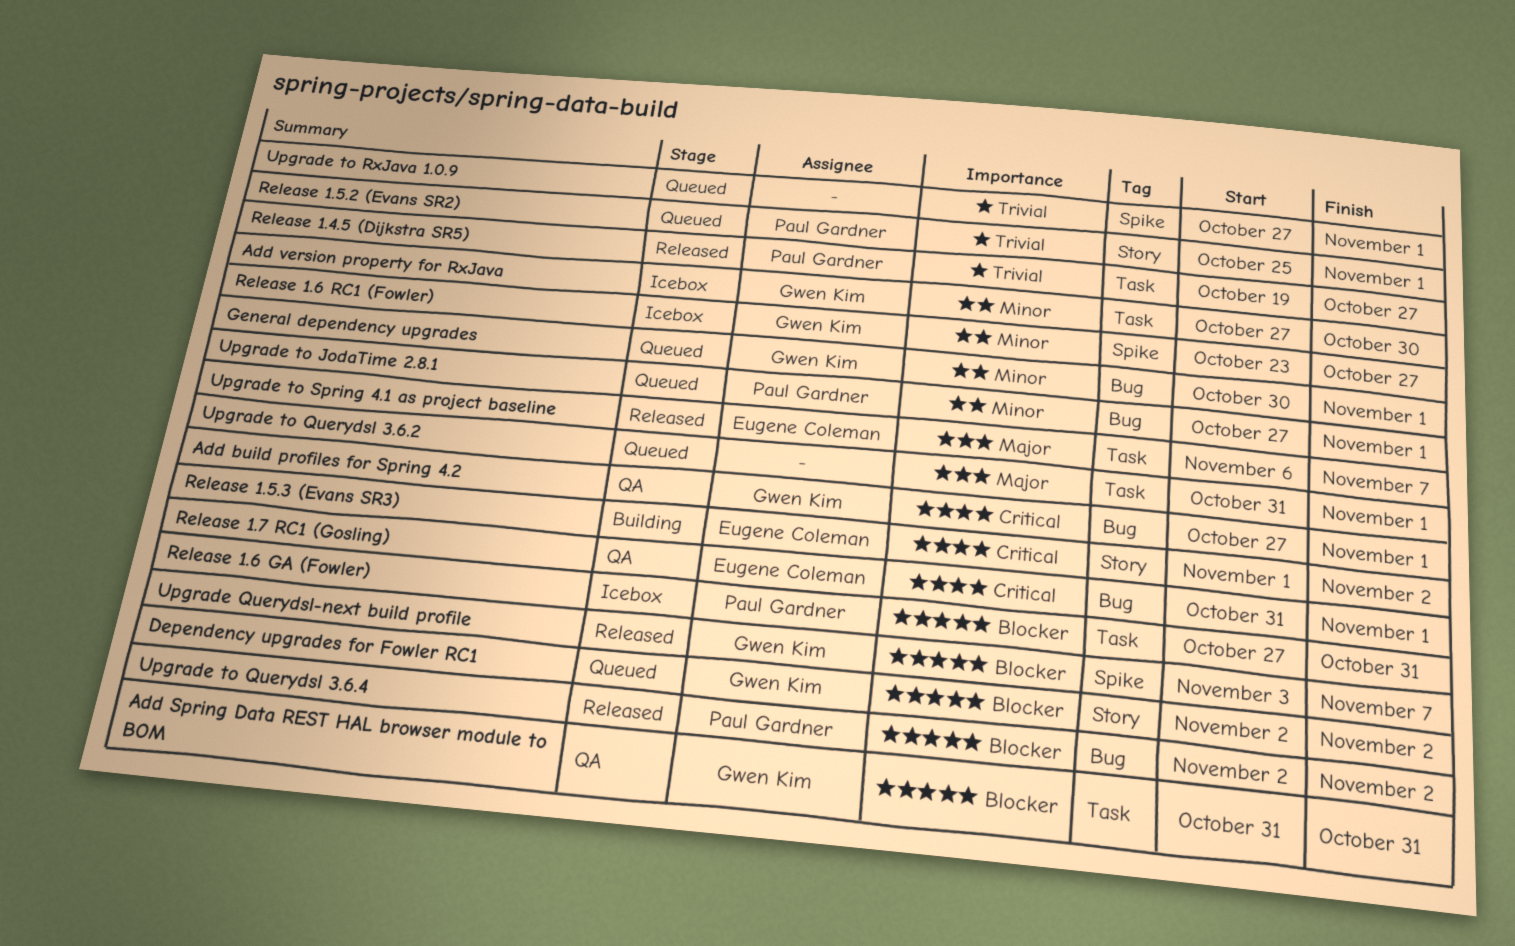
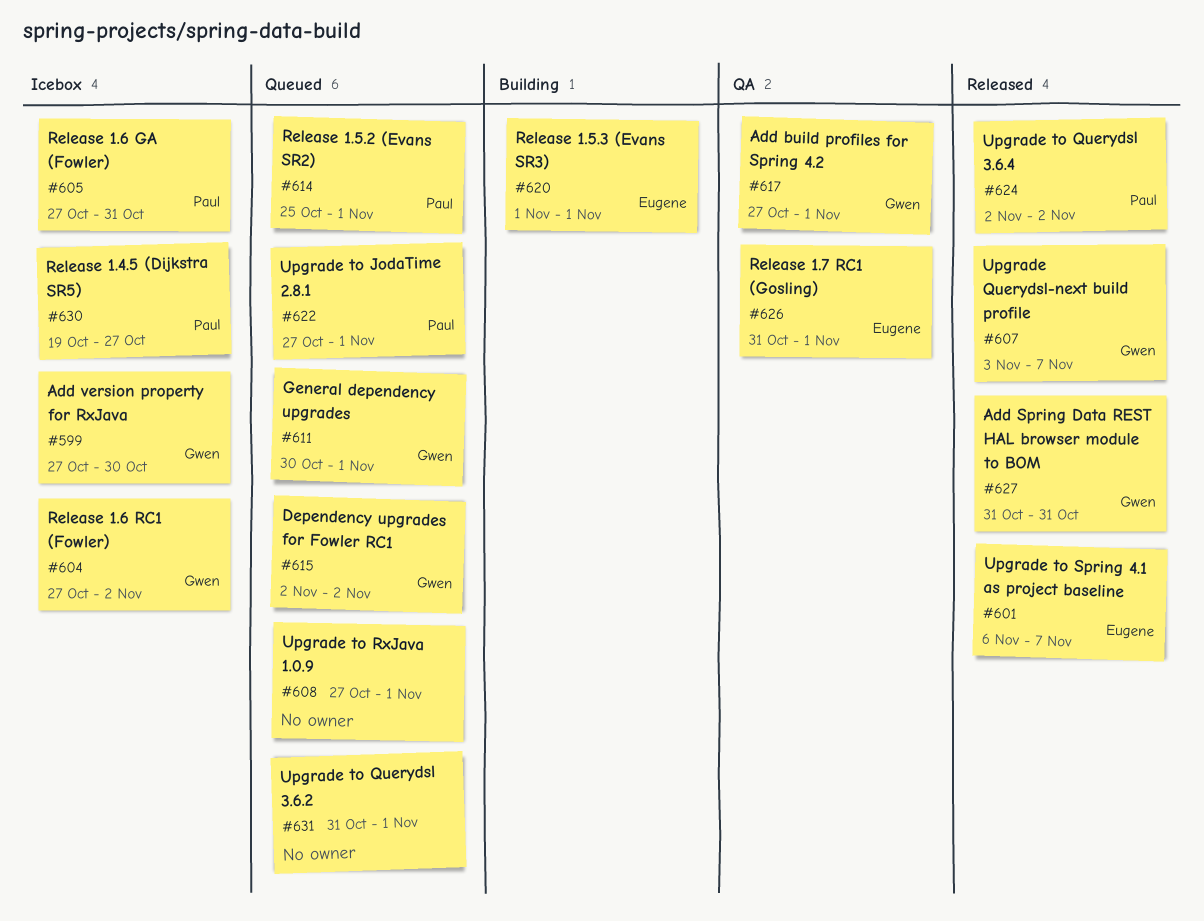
Add Spring Data REST HAL browser module to BOM, status: QA -> Released
Release 1.4.5 (Dijkstra SR5), status: Released -> Icebox
Release 1.5.3 (Evans SR3), due: Nov 2 -> Nov 1
Release 1.6 RC1 (Fowler), start: Oct 23 -> Oct 27
Release 1.6 RC1 (Fowler), due: Oct 27 -> Nov 2

